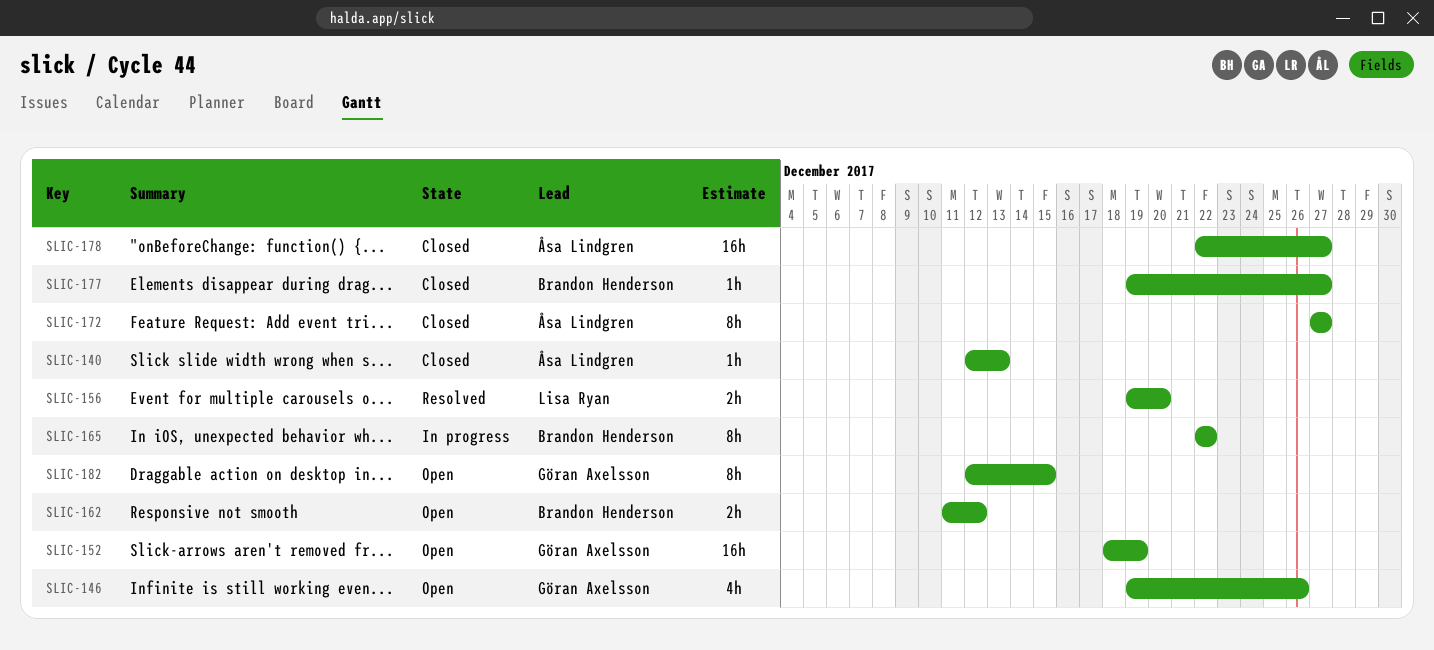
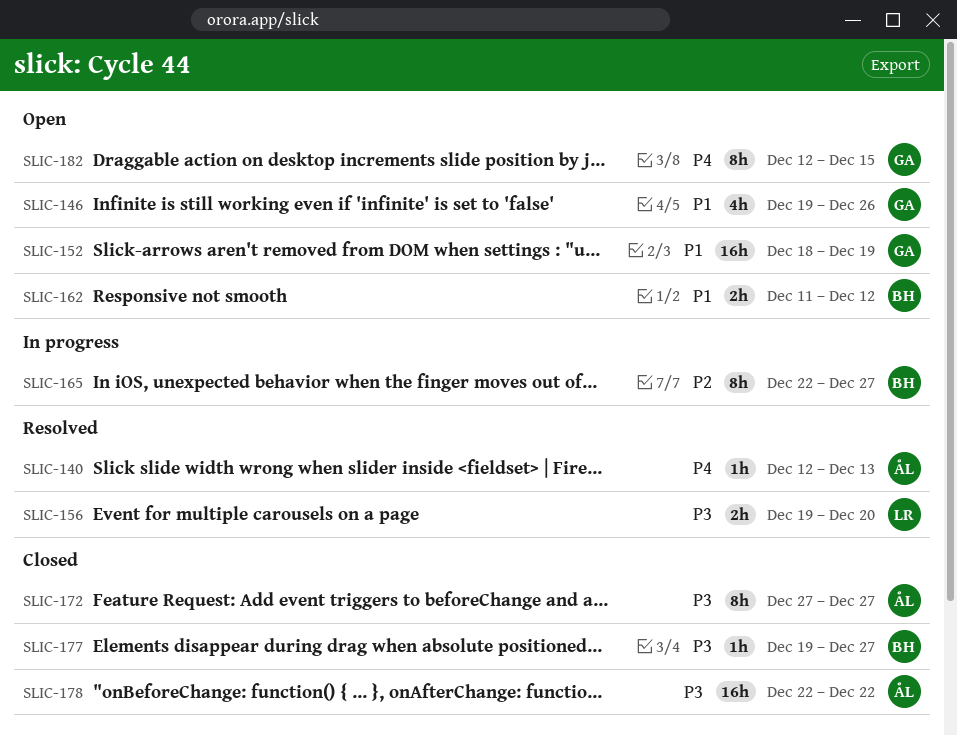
SLIC-140, status: Closed -> Resolved
SLIC-165, due: Dec 22 -> Dec 27
SLIC-178, due: Dec 27 -> Dec 22

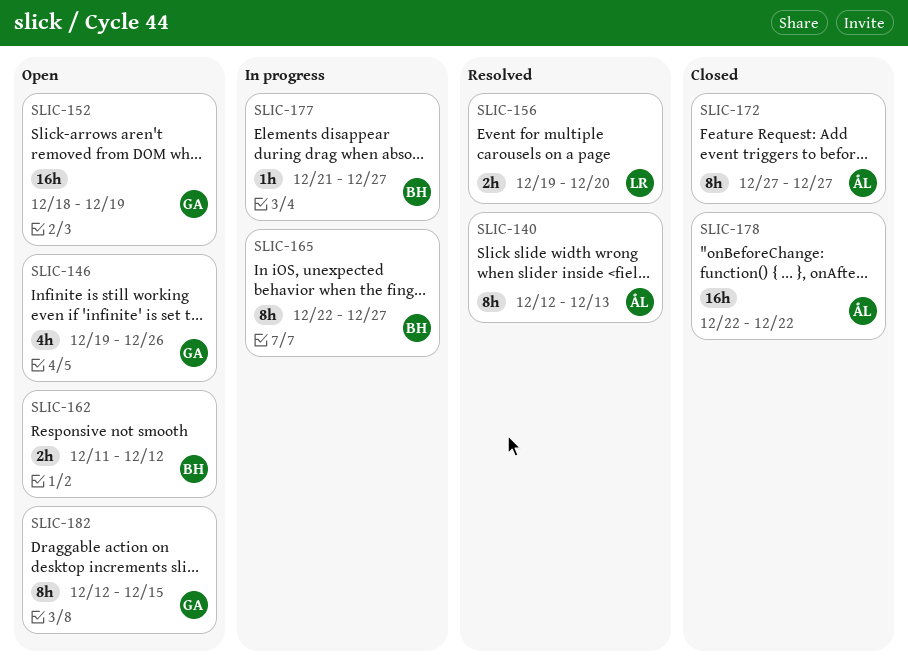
SLIC-140, estimate: 1h -> 8h
SLIC-177, status: Closed -> In progress
SLIC-177, start: Dec 19 -> Dec 21

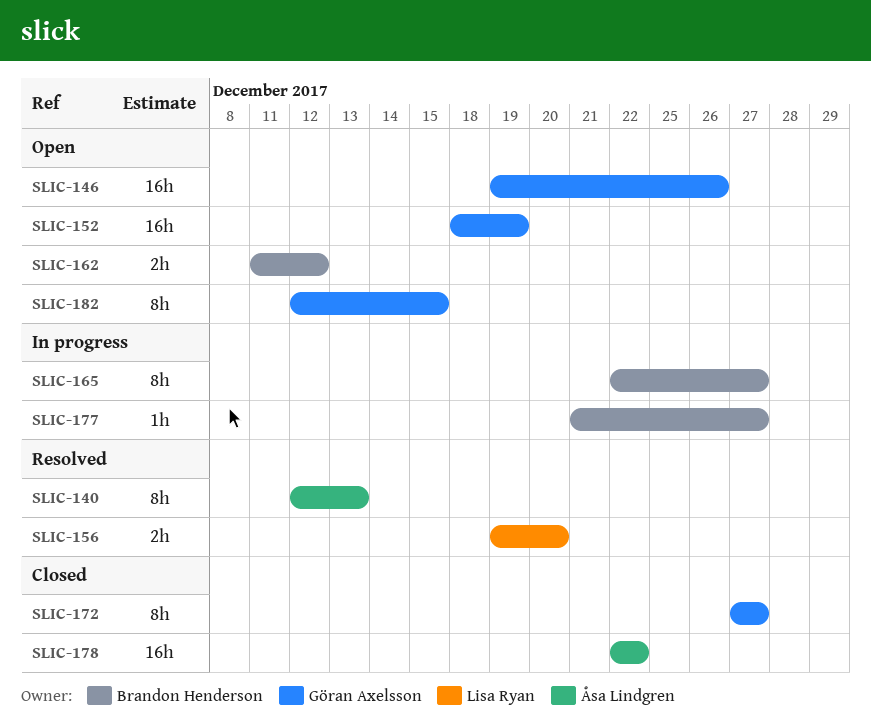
SLIC-146, estimate: 4h -> 16h
SLIC-172, owner: Åsa Lindgren -> Göran Axelsson

